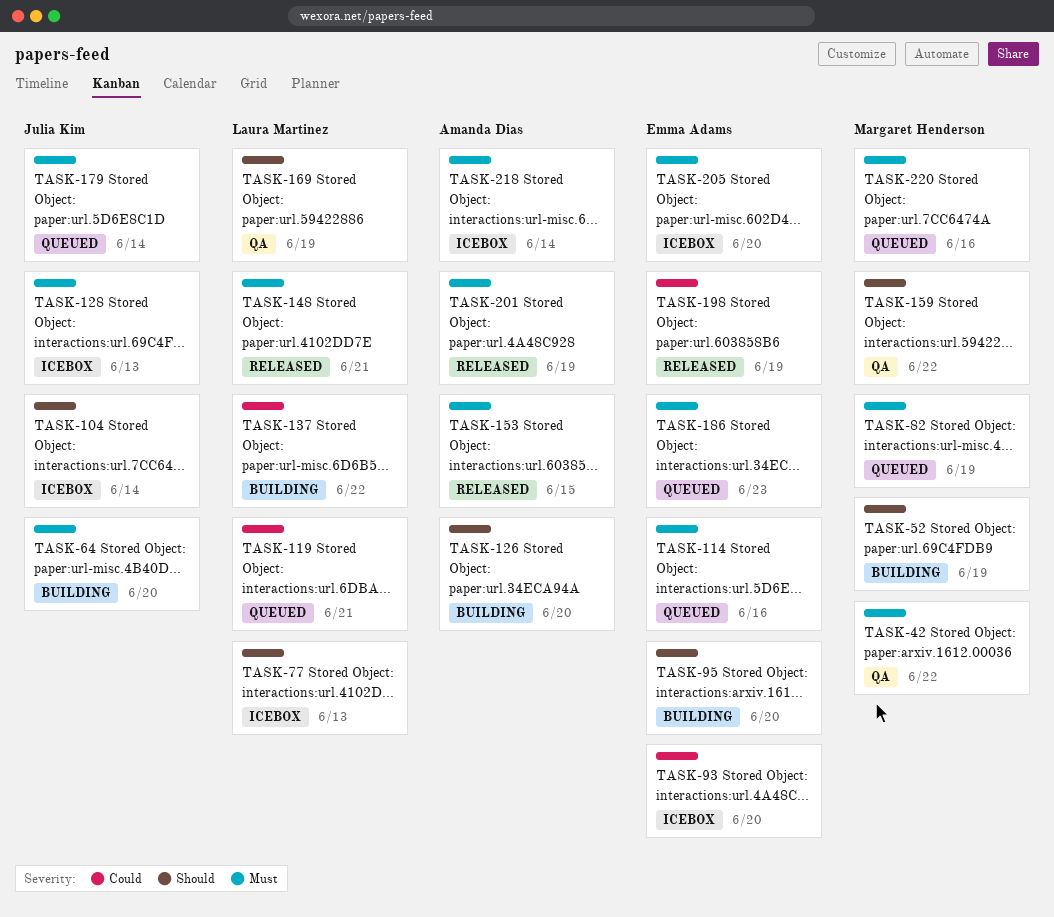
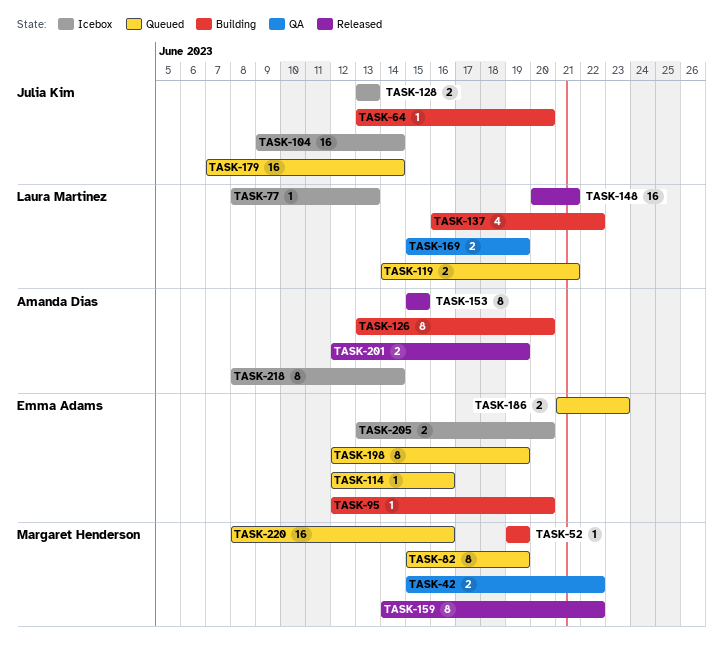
TASK-93: present -> none
TASK-159, status: QA -> Released
TASK-198, status: Released -> Queued

